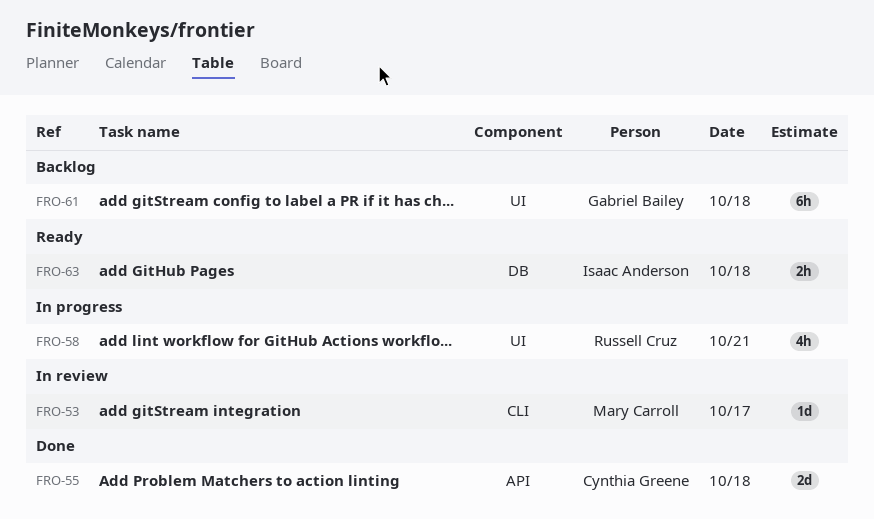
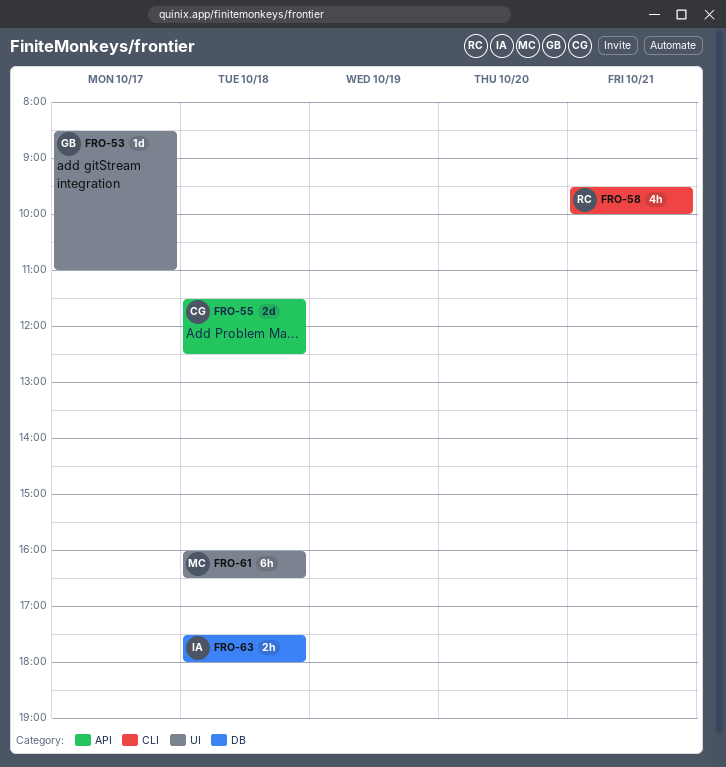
FRO-53, owner: Mary Carroll -> Gabriel Bailey
FRO-53, label: CLI -> UI
FRO-58, label: UI -> CLI
FRO-61, owner: Gabriel Bailey -> Mary Carroll

